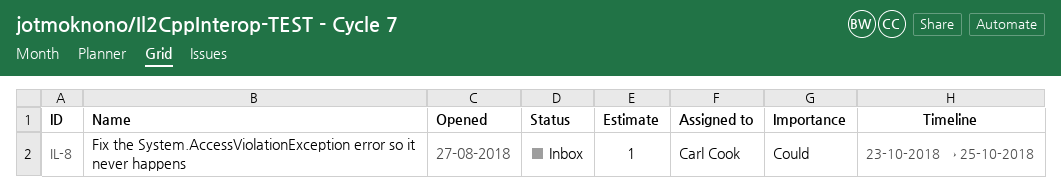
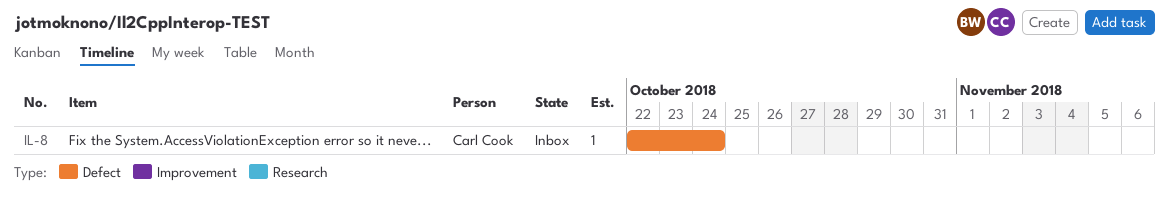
IL-8, start: Oct 23 -> Oct 22
IL-8, due: Oct 25 -> Oct 24

